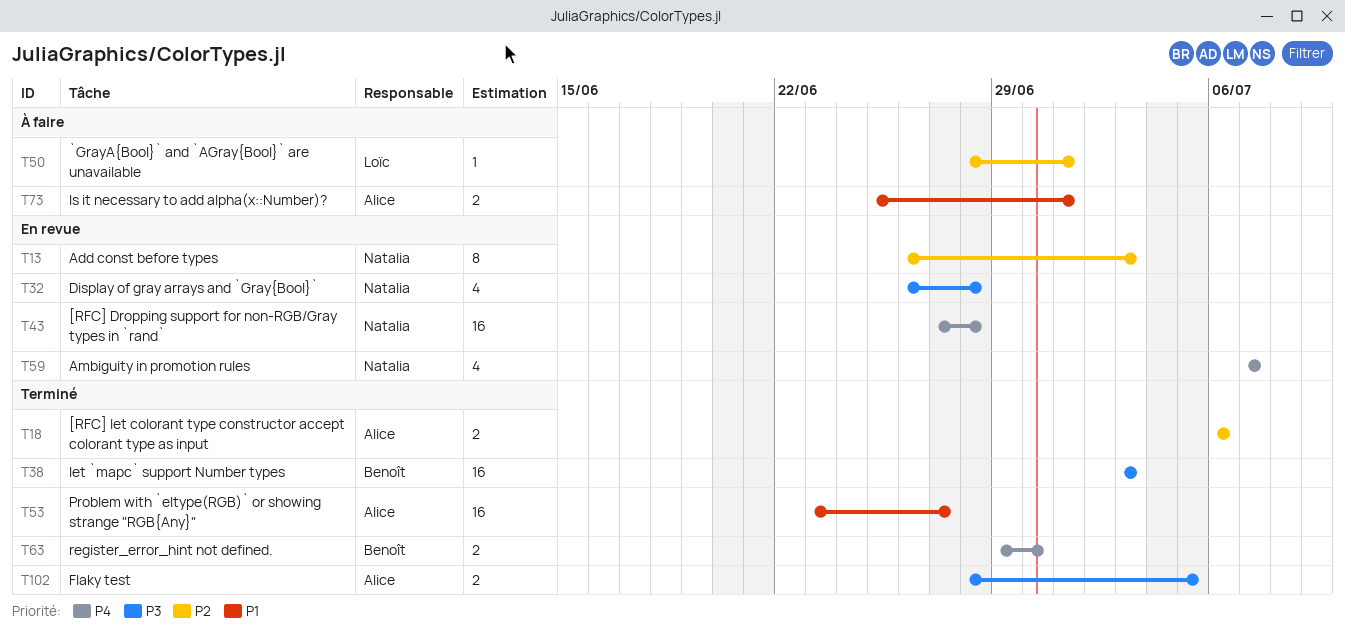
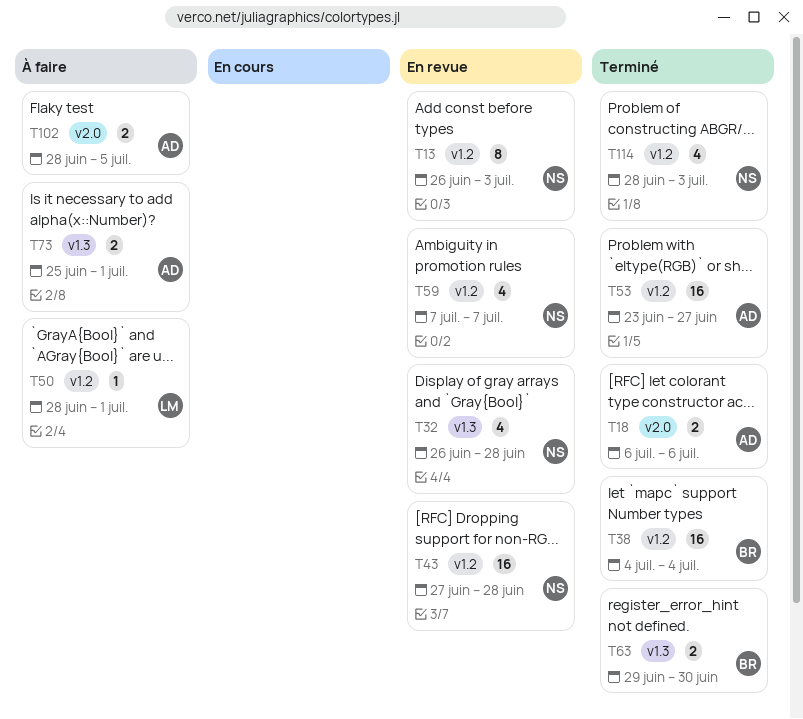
T38, start: Jul 3 -> Jul 4
T38, due: Jul 3 -> Jul 4
T102, status: Terminé -> À faire
T114: none -> present

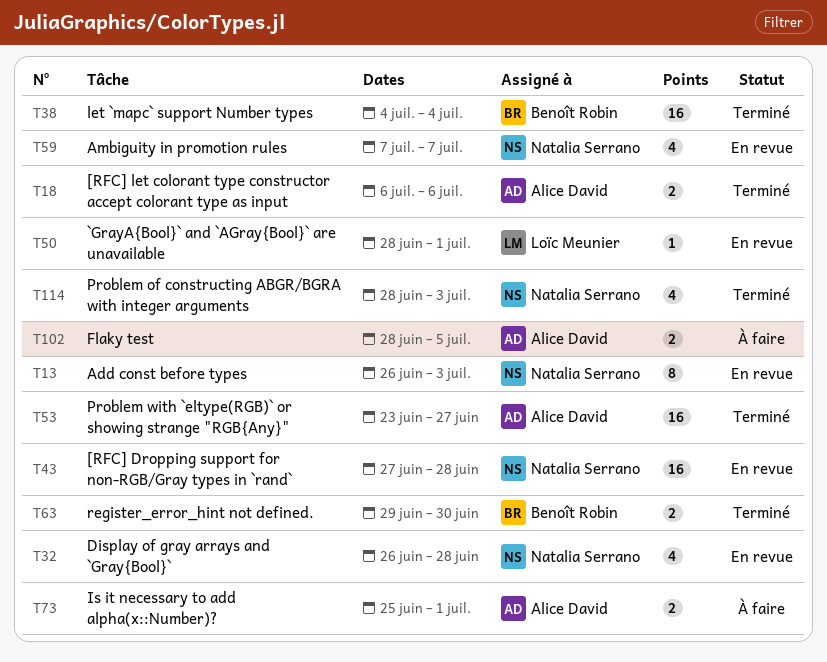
T50, status: À faire -> En revue

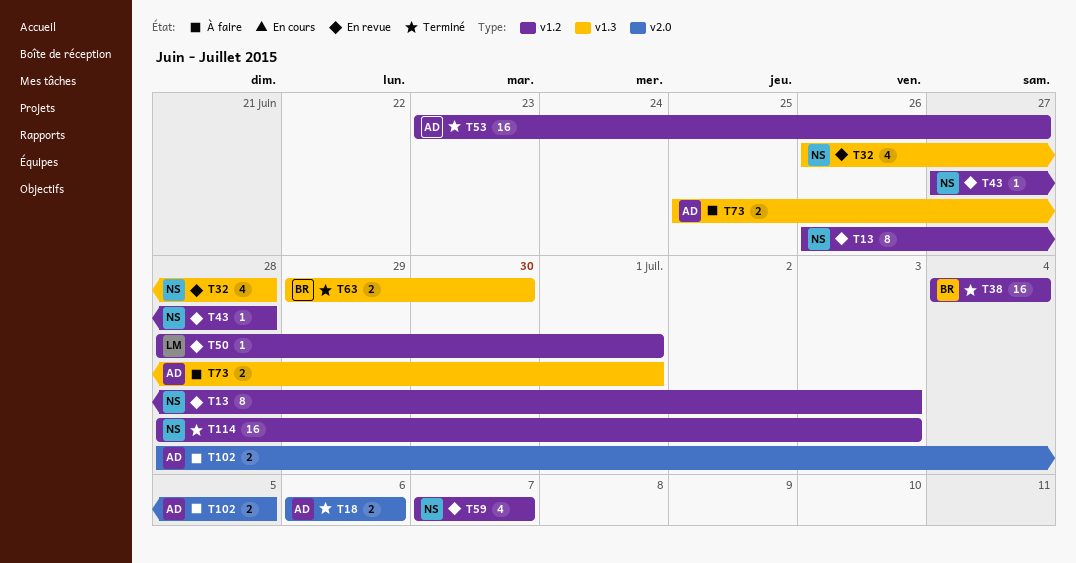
T43, estimate: 16 -> 1
T114, estimate: 4 -> 16

